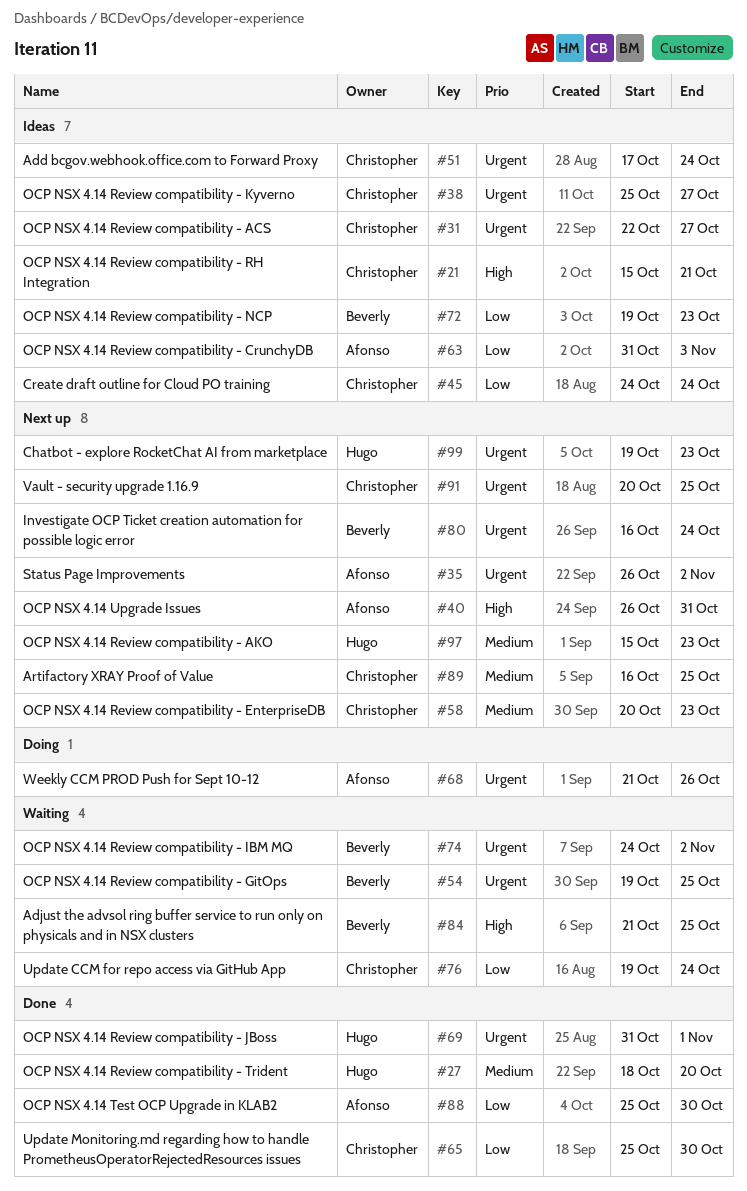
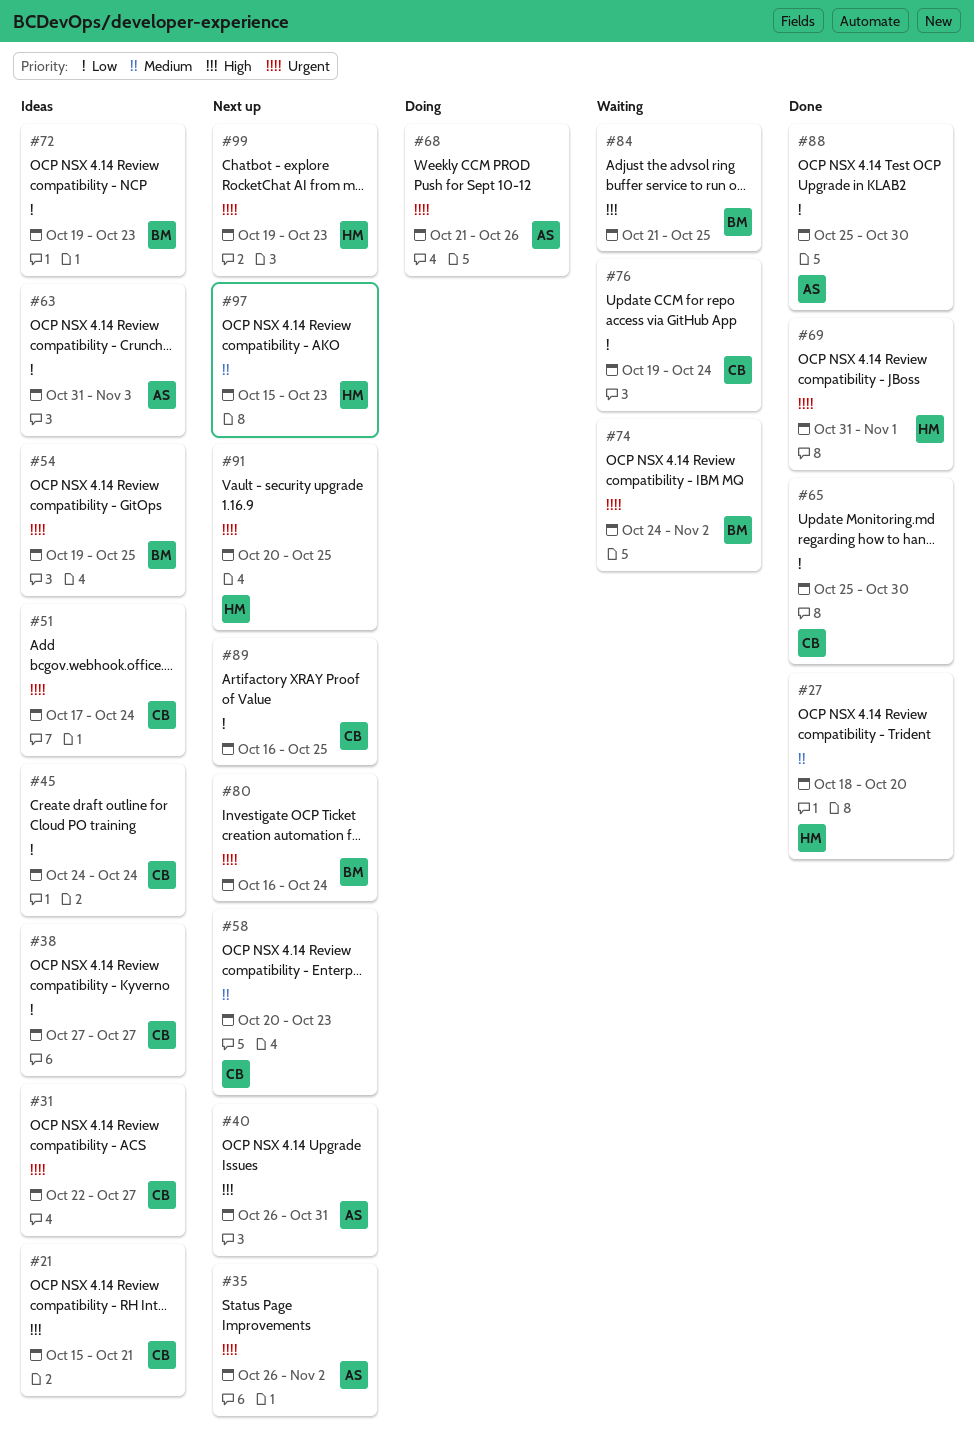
#38, priority: Urgent -> Low
#38, start: Oct 25 -> Oct 27
#54, status: Waiting -> Ideas
#89, priority: Medium -> Low
#91, owner: Christopher -> Hugo

